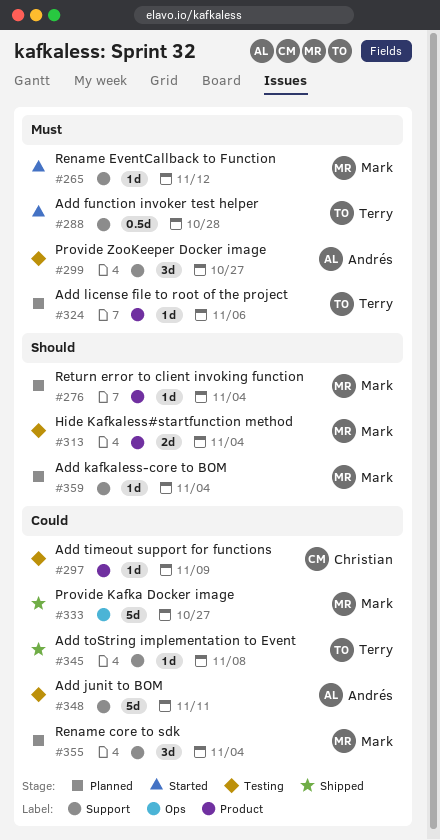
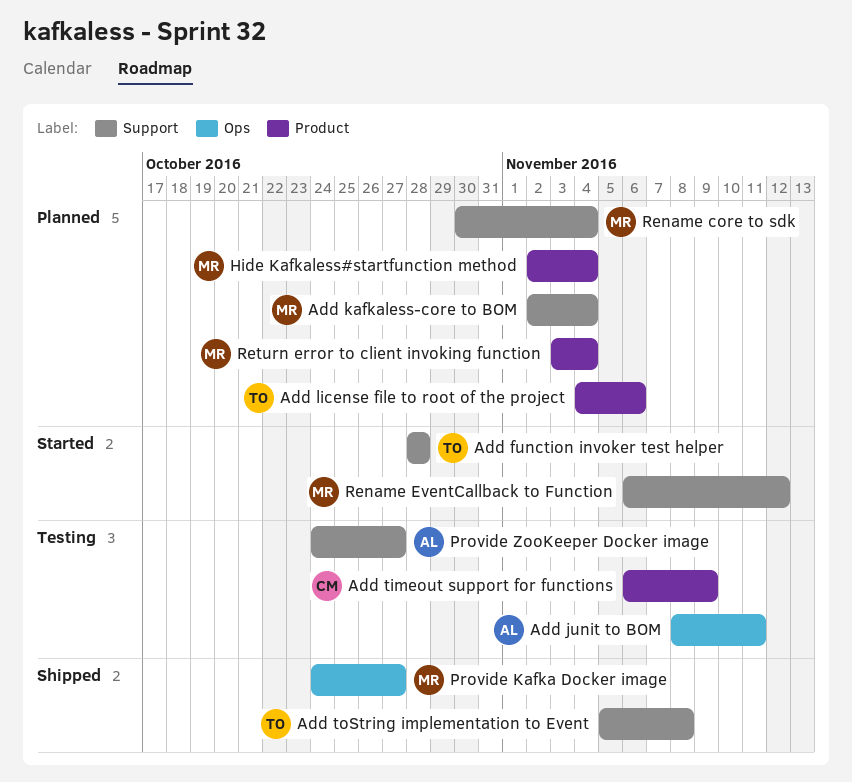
Add junit to BOM, label: Support -> Ops
Hide Kafkaless#startfunction method, status: Testing -> Planned

